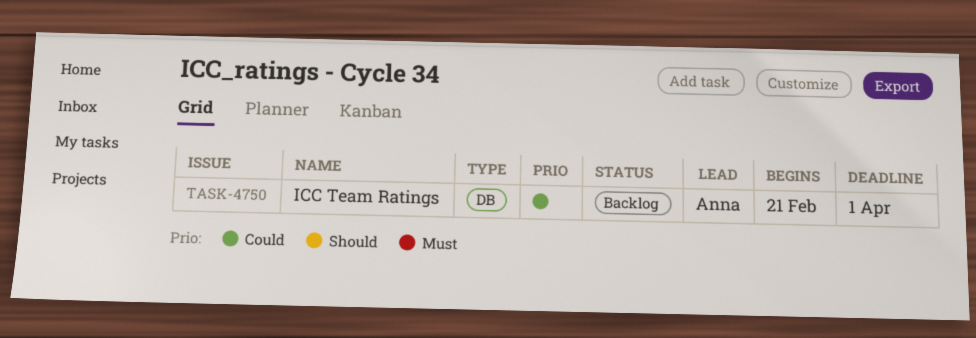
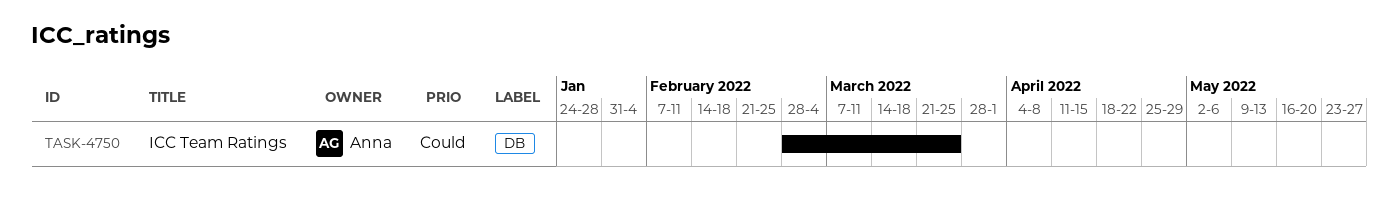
TASK-4750, start: Feb 21 -> Feb 28
TASK-4750, due: Apr 1 -> Mar 25

